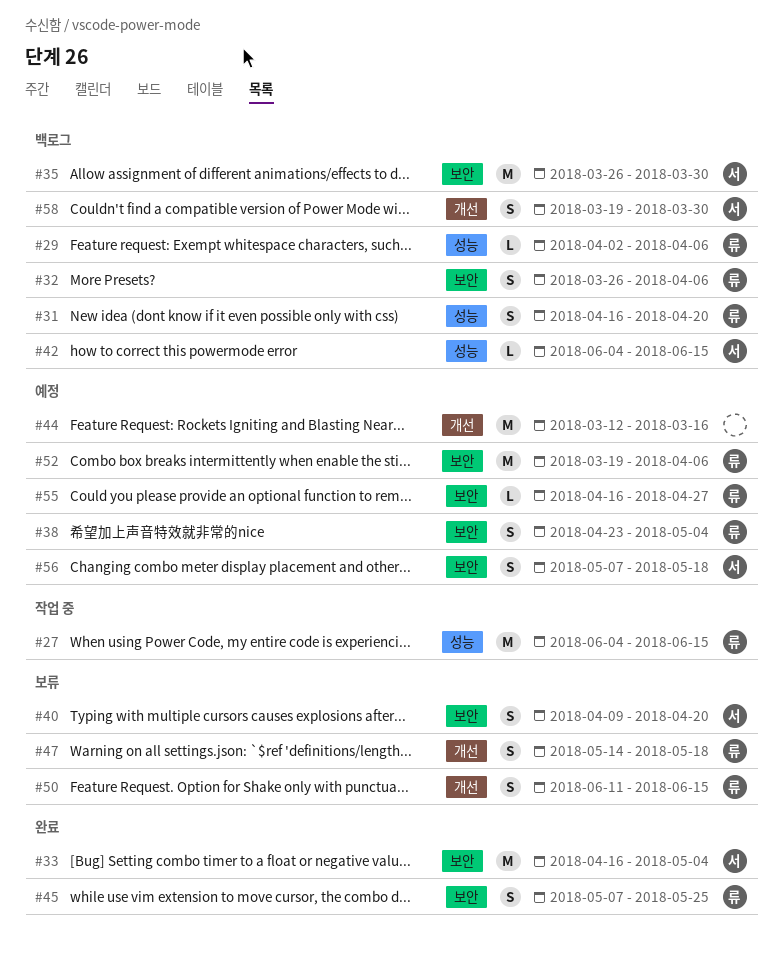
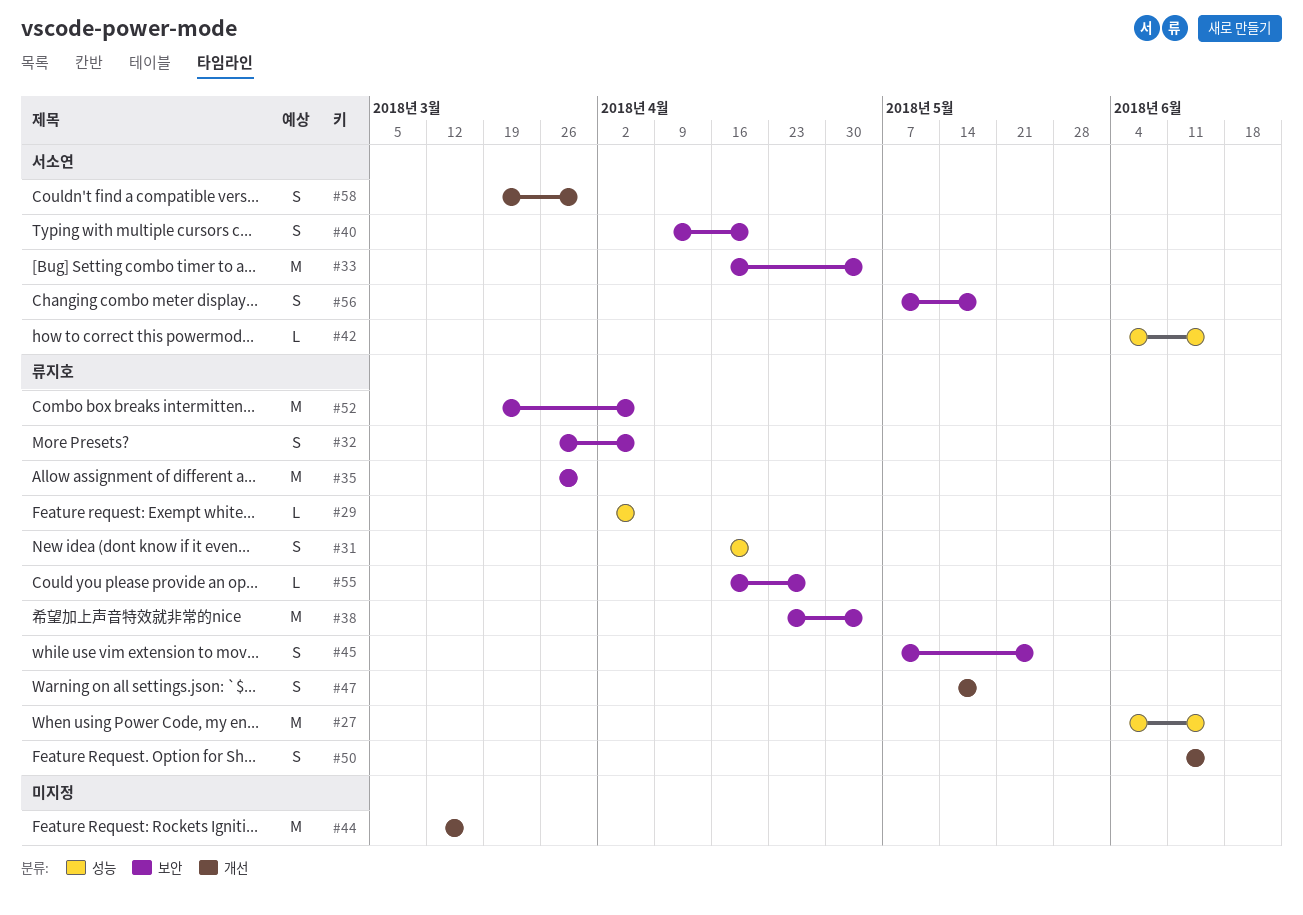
#35, owner: 서소연 -> 류지호
#38, estimate: S -> M

